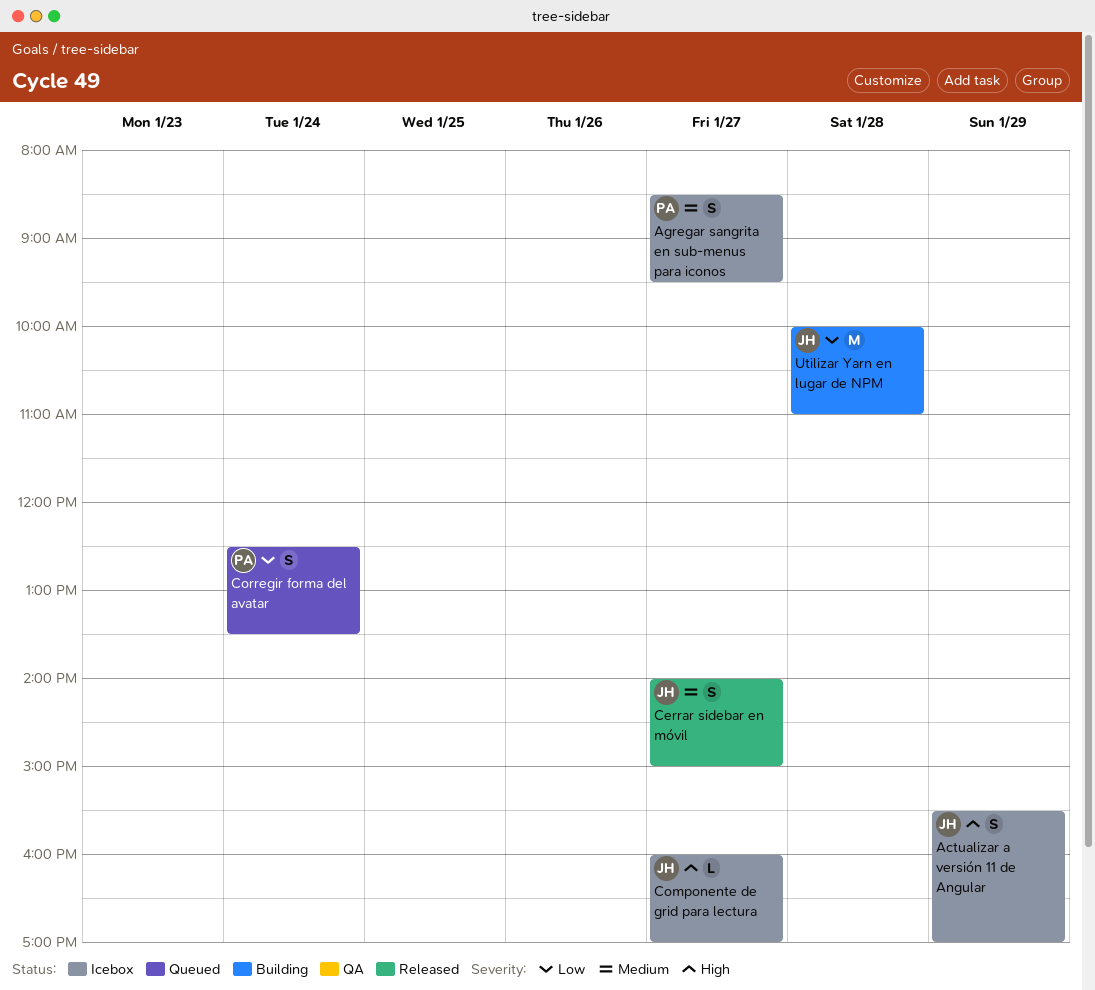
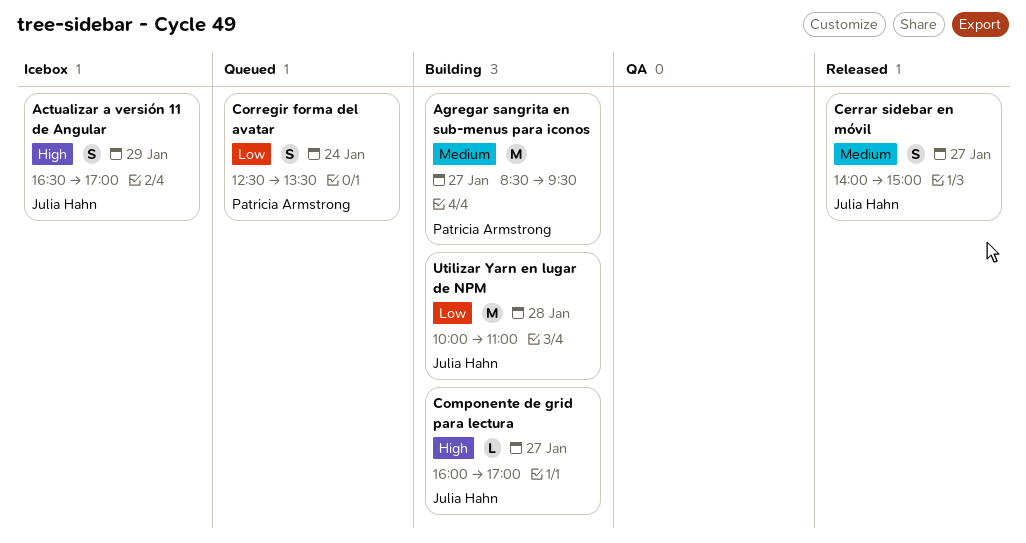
Actualizar a versión 11 de Angular, begins: 15:30 -> 16:30
Agregar sangrita en sub-menus para iconos, status: Icebox -> Building
Agregar sangrita en sub-menus para iconos, estimate: S -> M
Componente de grid para lectura, status: Icebox -> Building

